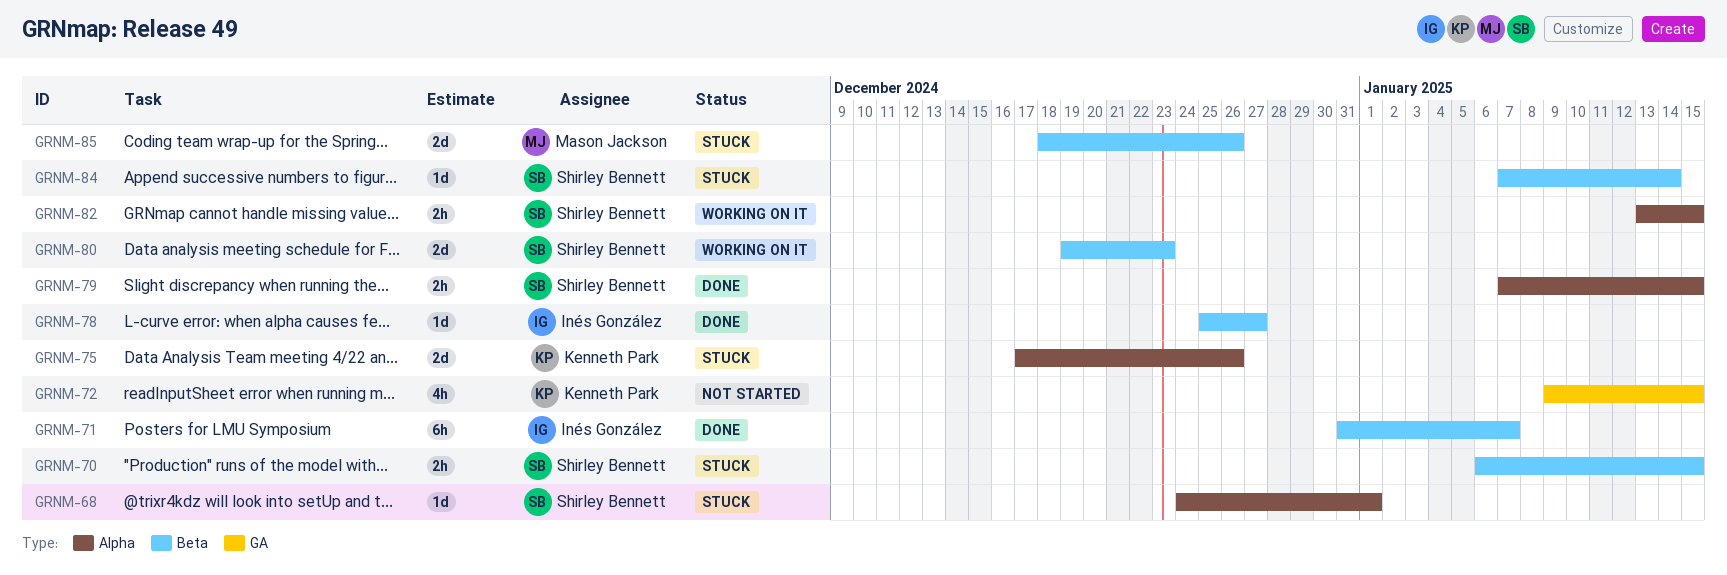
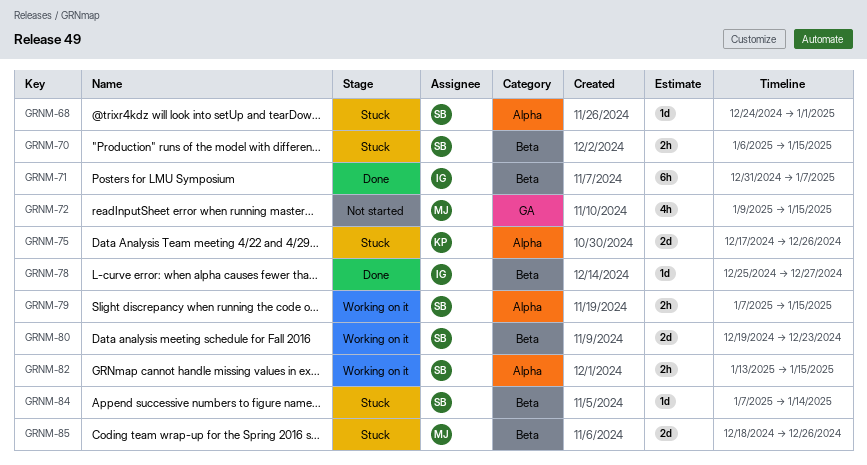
GRNM-72, owner: Kenneth Park -> Mason Jackson
GRNM-79, status: Done -> Working on it

